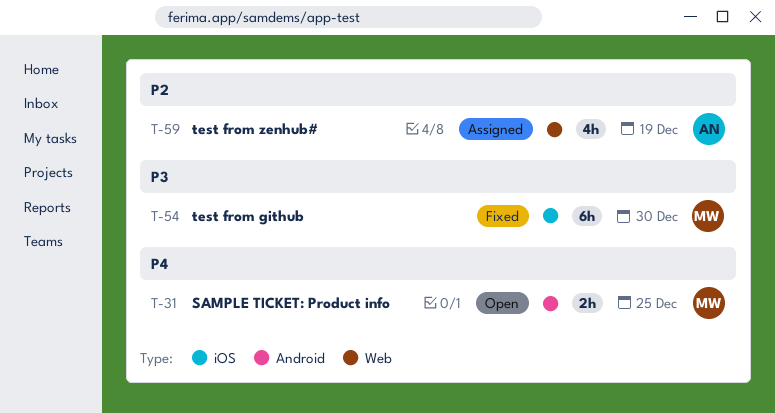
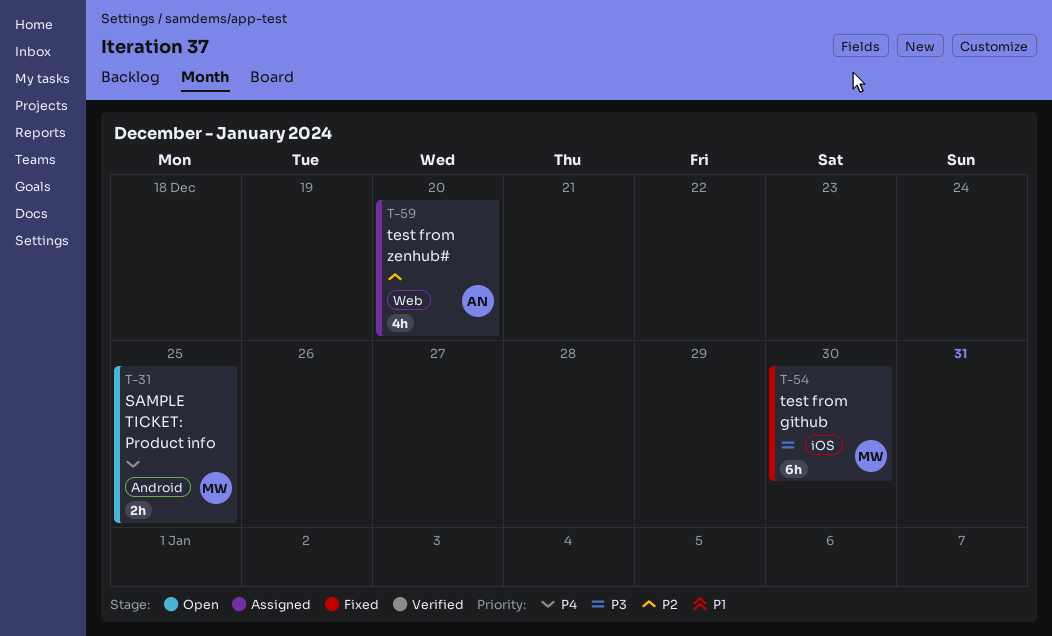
T-59, due: Dec 19 -> Dec 20

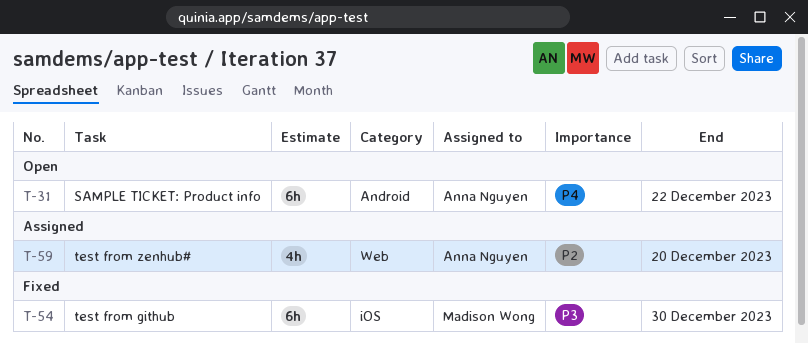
T-31, owner: Madison Wong -> Anna Nguyen
T-31, estimate: 2h -> 6h
T-31, due: Dec 25 -> Dec 22

